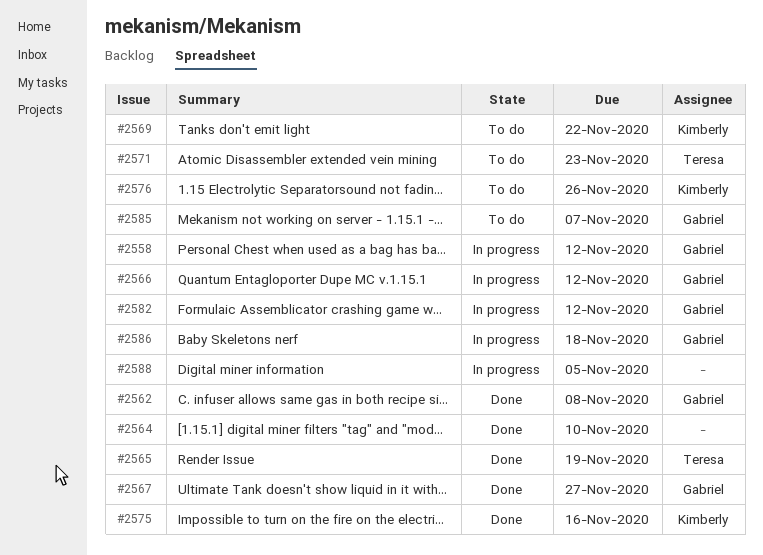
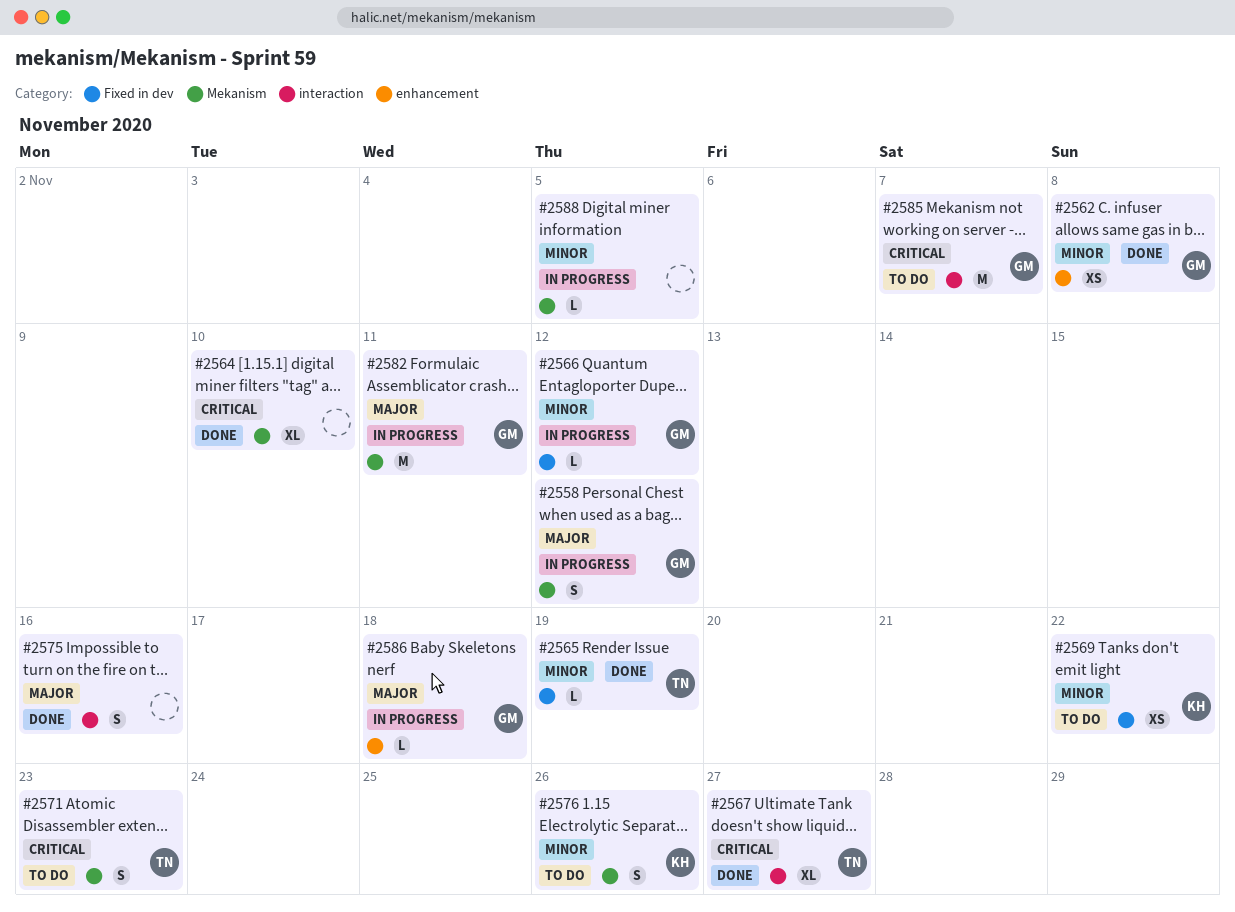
#2567, owner: Gabriel -> Teresa
#2575, owner: Kimberly -> none
#2582, due: Nov 12 -> Nov 11

